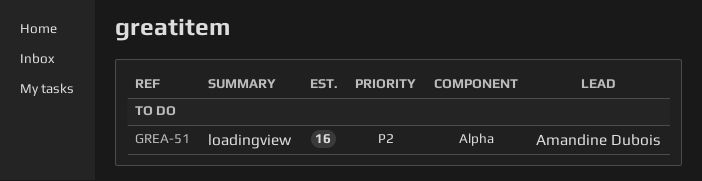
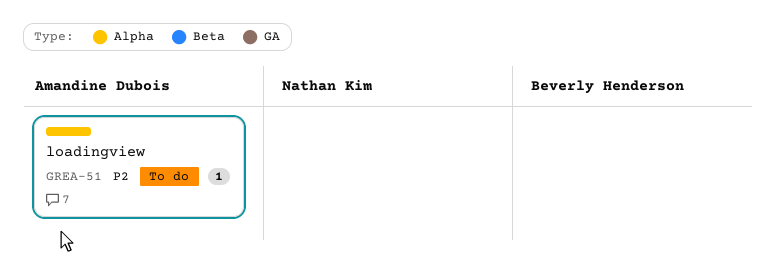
GREA-51, estimate: 16 -> 1

